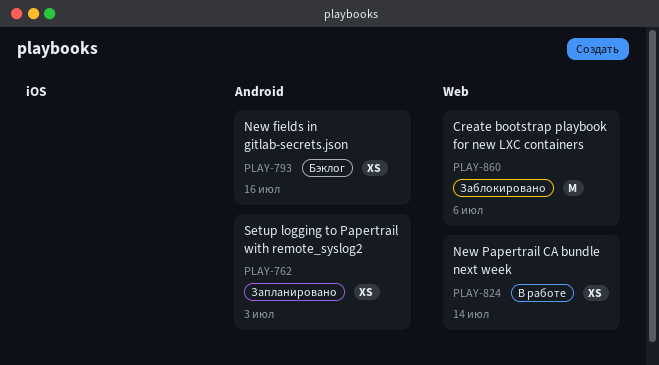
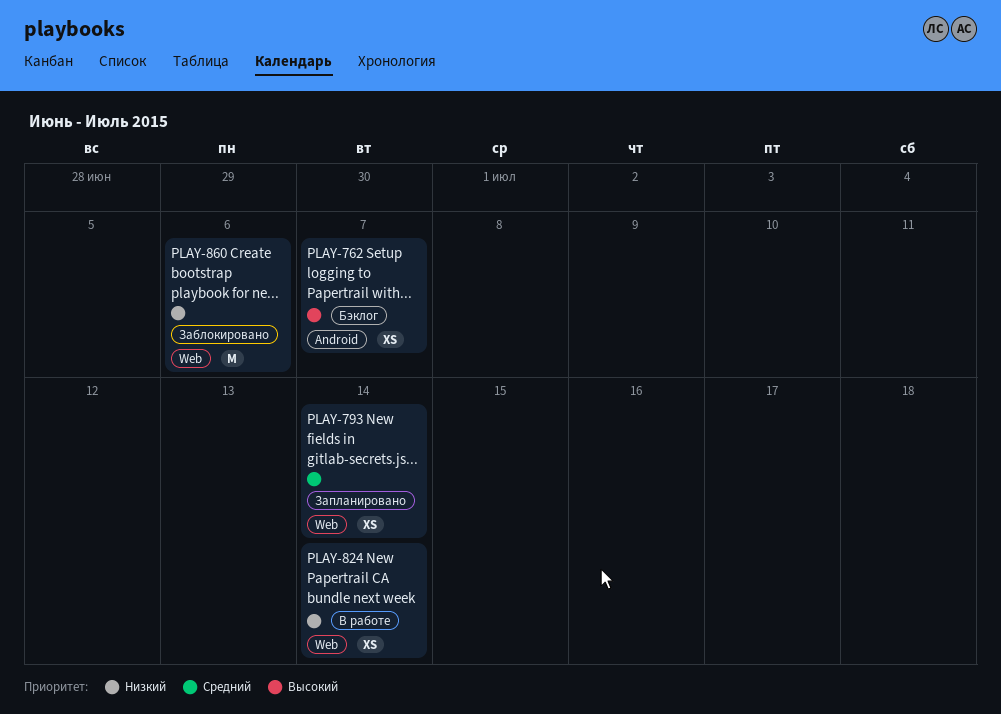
PLAY-762, status: Запланировано -> Бэклог
PLAY-762, due: Jul 3 -> Jul 7
PLAY-793, status: Бэклог -> Запланировано
PLAY-793, label: Android -> Web
PLAY-793, due: Jul 16 -> Jul 14

